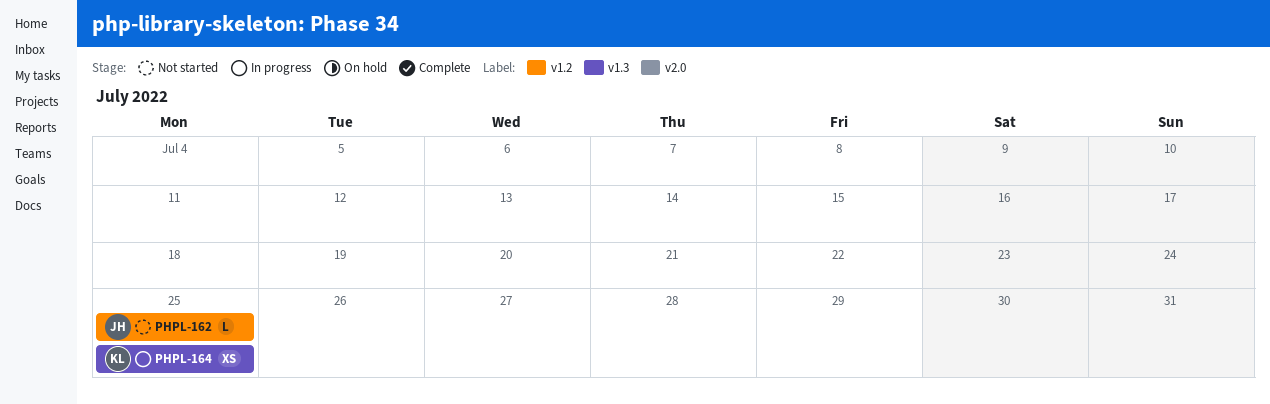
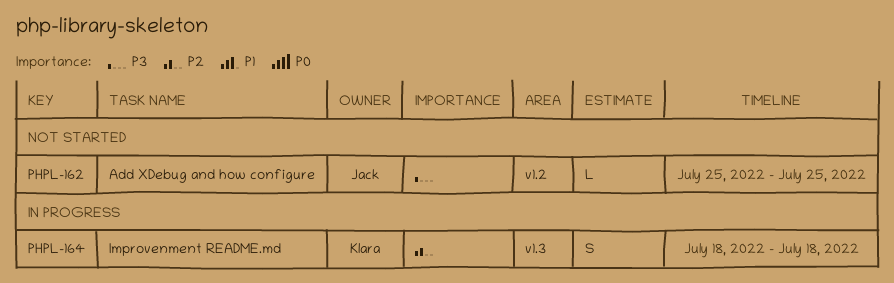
PHPL-164, estimate: XS -> S
PHPL-164, start: Jul 25 -> Jul 18
PHPL-164, due: Jul 25 -> Jul 18

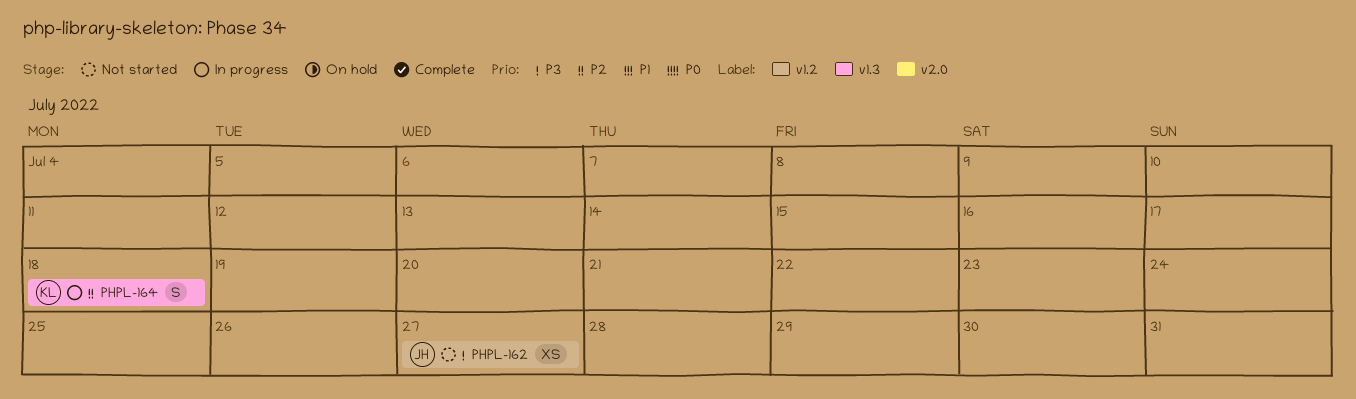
PHPL-162, estimate: L -> XS
PHPL-162, start: Jul 25 -> Jul 27
PHPL-162, due: Jul 25 -> Jul 27

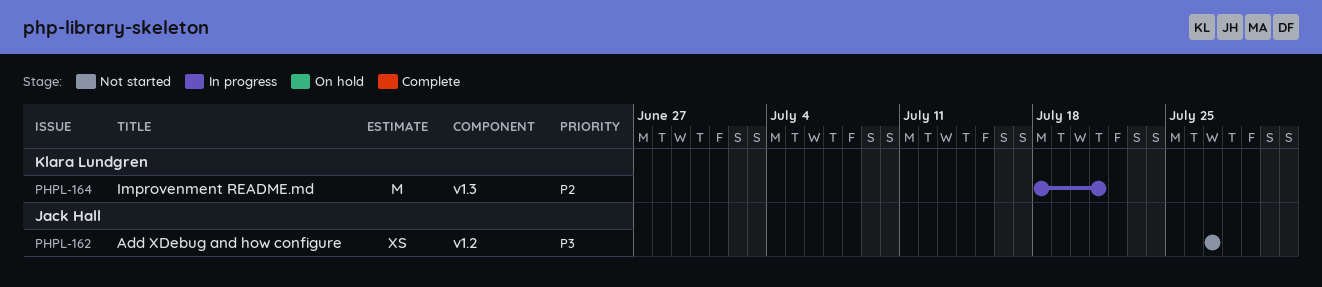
PHPL-164, estimate: S -> M
PHPL-164, due: Jul 18 -> Jul 21

